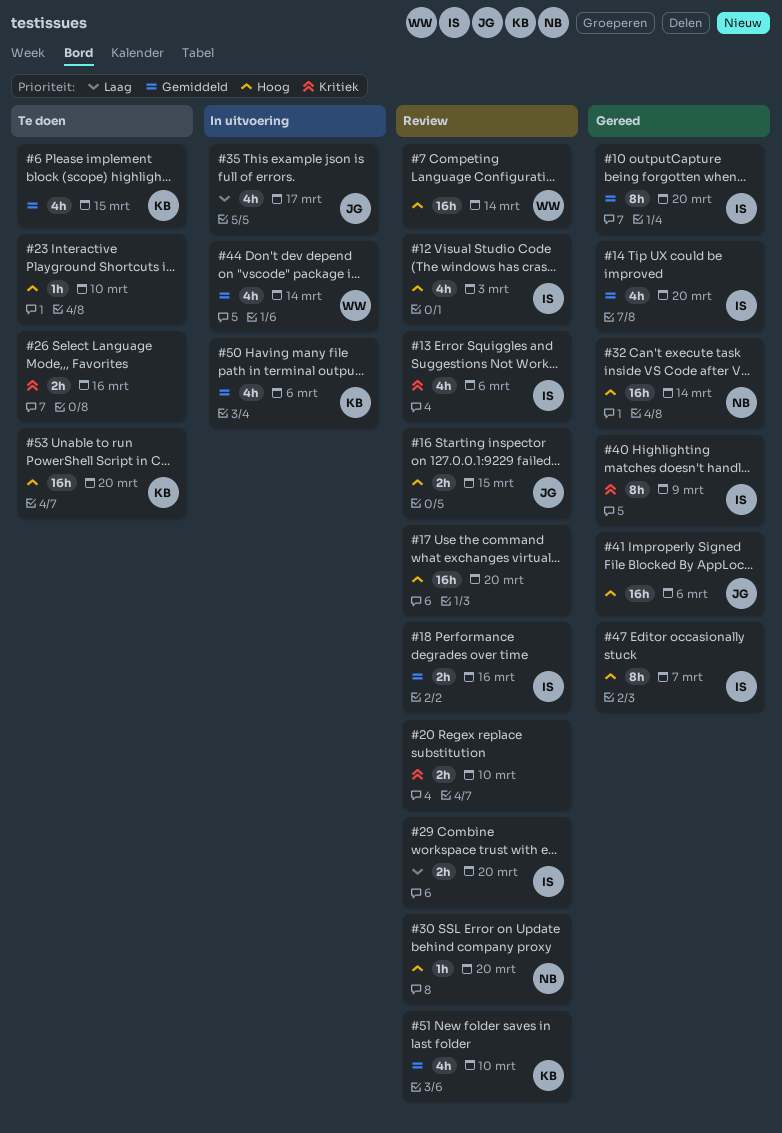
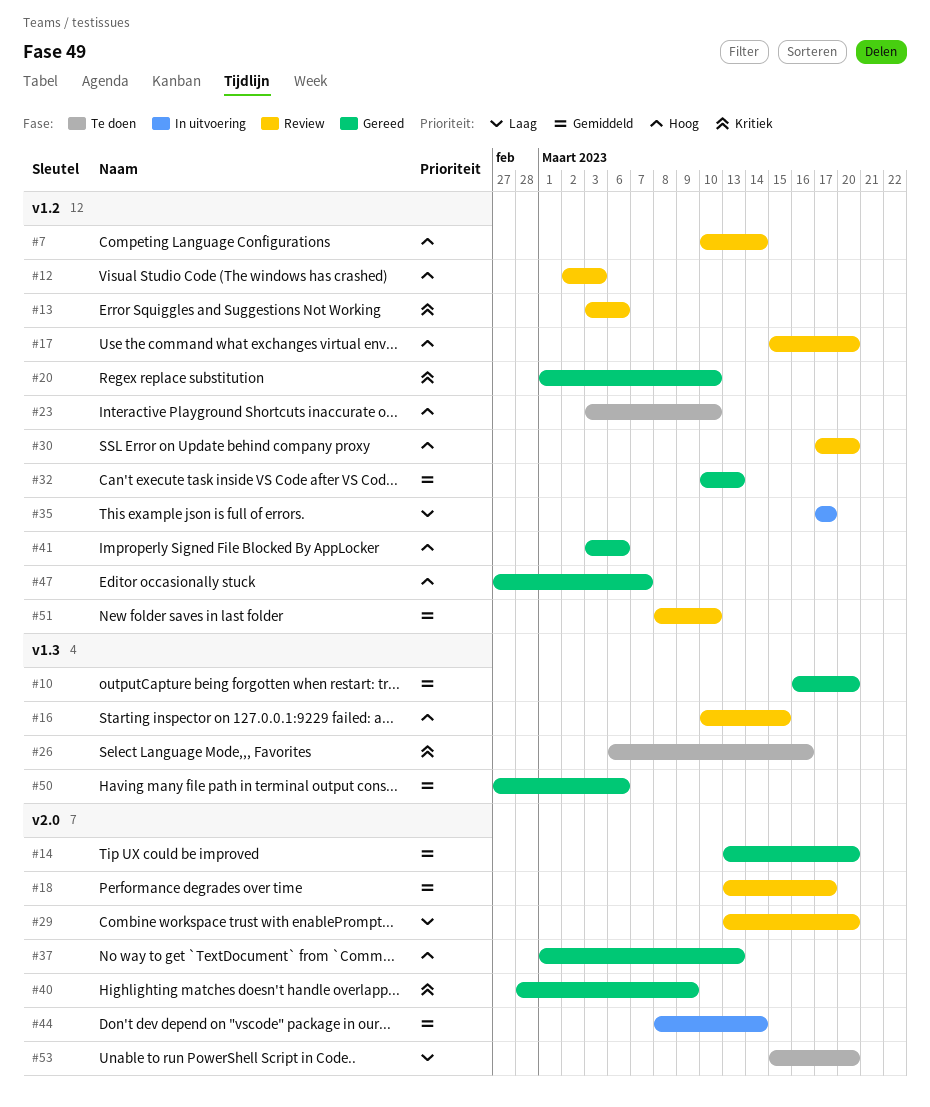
#6: present -> none
#18, due: Mar 16 -> Mar 17
#20, status: Review -> Gereed
#32, priority: Hoog -> Gemiddeld
#32, due: Mar 14 -> Mar 13
#37: none -> present
#50, status: In uitvoering -> Gereed
#53, priority: Hoog -> Laag

